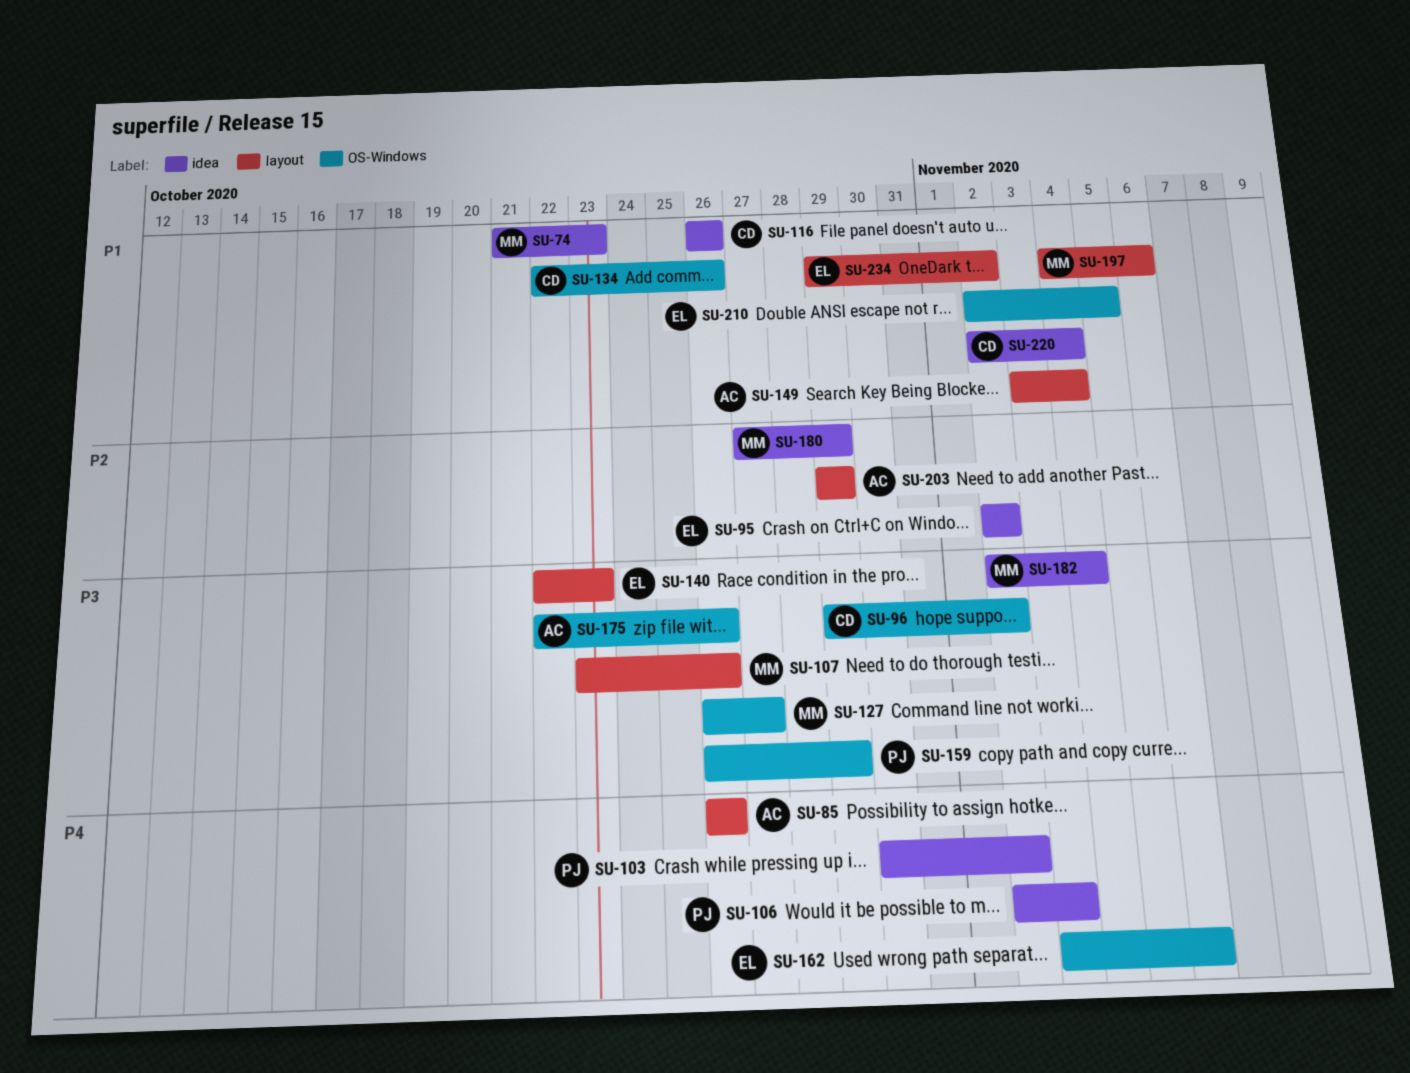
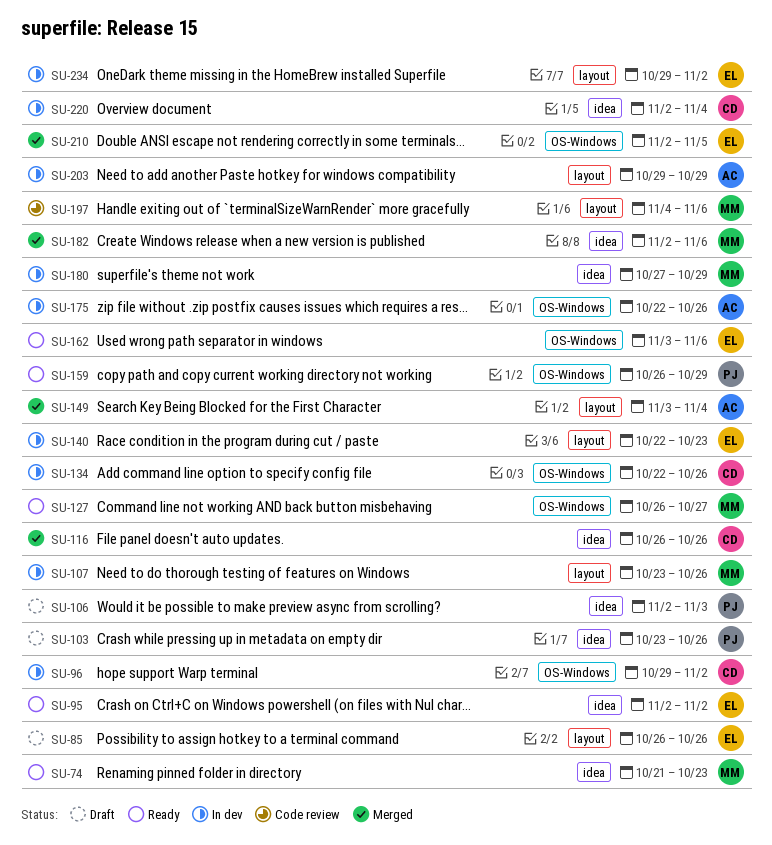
SU-85, owner: AC -> EL
SU-103, start: Oct 30 -> Oct 23
SU-103, due: Nov 2 -> Oct 26
SU-182, due: Nov 4 -> Nov 6

